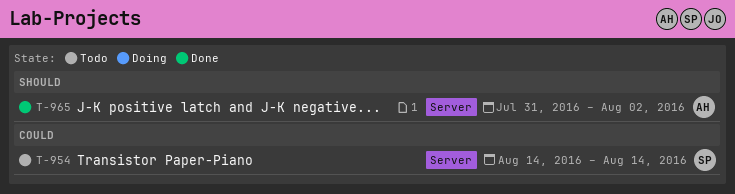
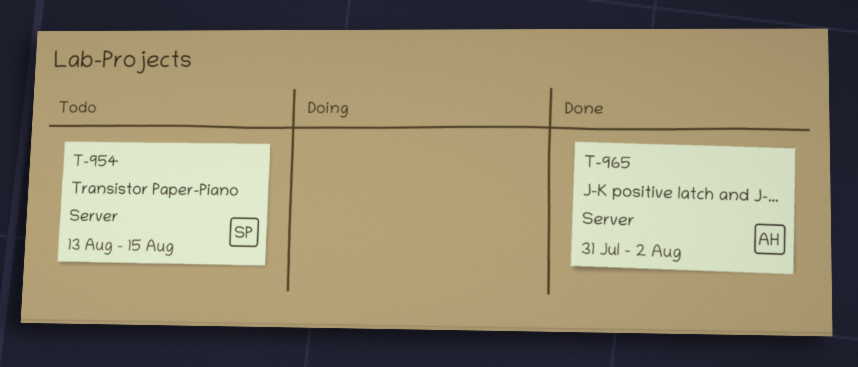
T-954, start: Aug 14 -> Aug 13
T-954, due: Aug 14 -> Aug 15

